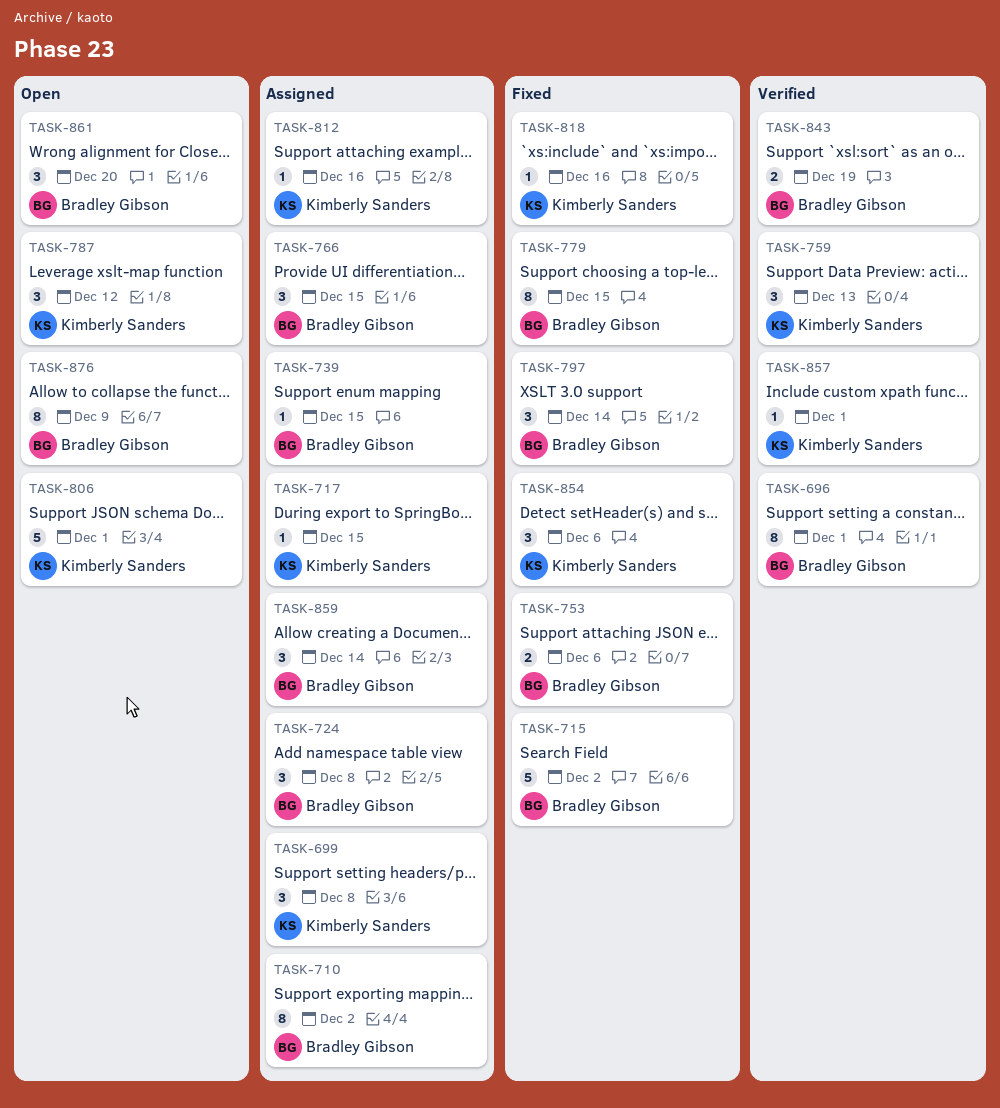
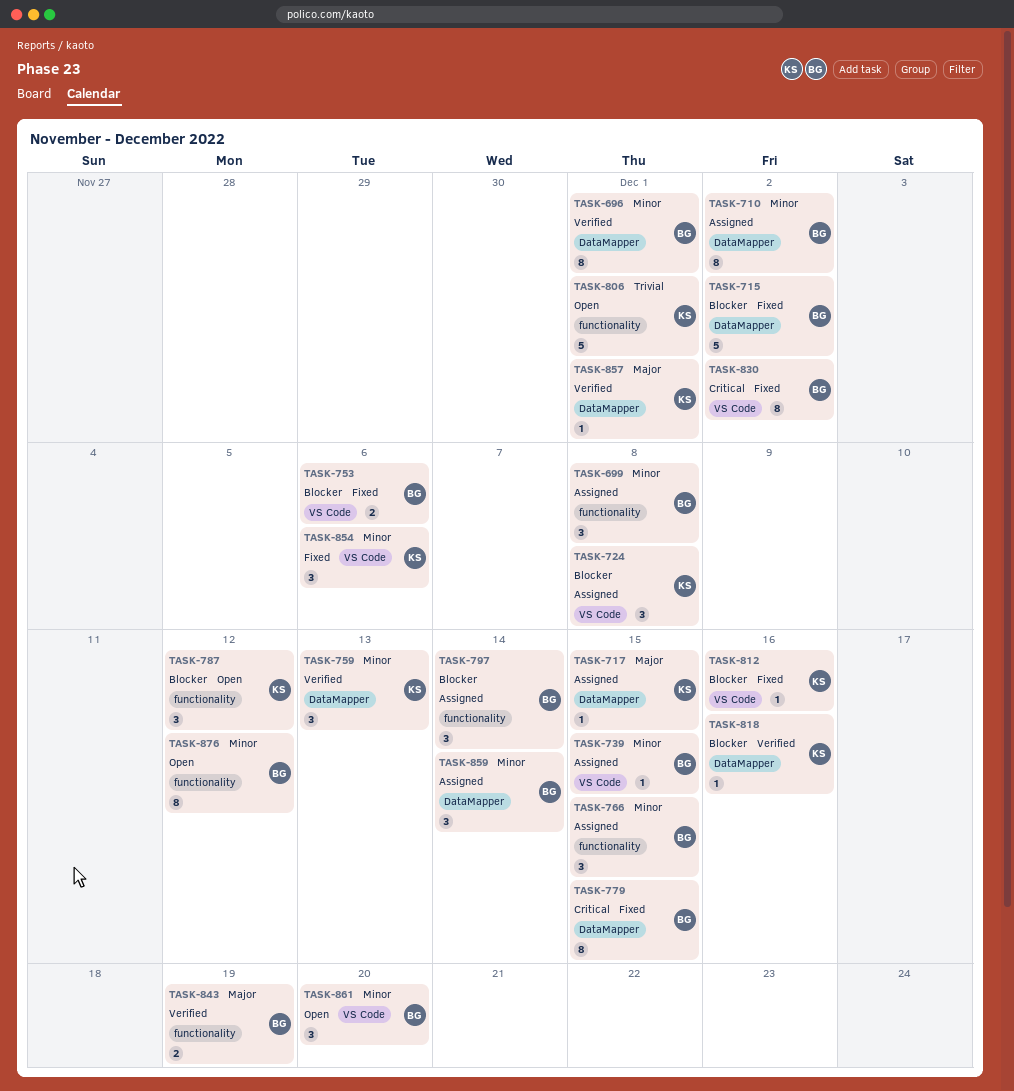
TASK-699, owner: Kimberly Sanders -> Bradley Gibson
TASK-724, owner: Bradley Gibson -> Kimberly Sanders
TASK-797, status: Fixed -> Assigned
TASK-812, status: Assigned -> Fixed
TASK-818, status: Fixed -> Verified
TASK-830: none -> present
TASK-876, due: Dec 9 -> Dec 12

